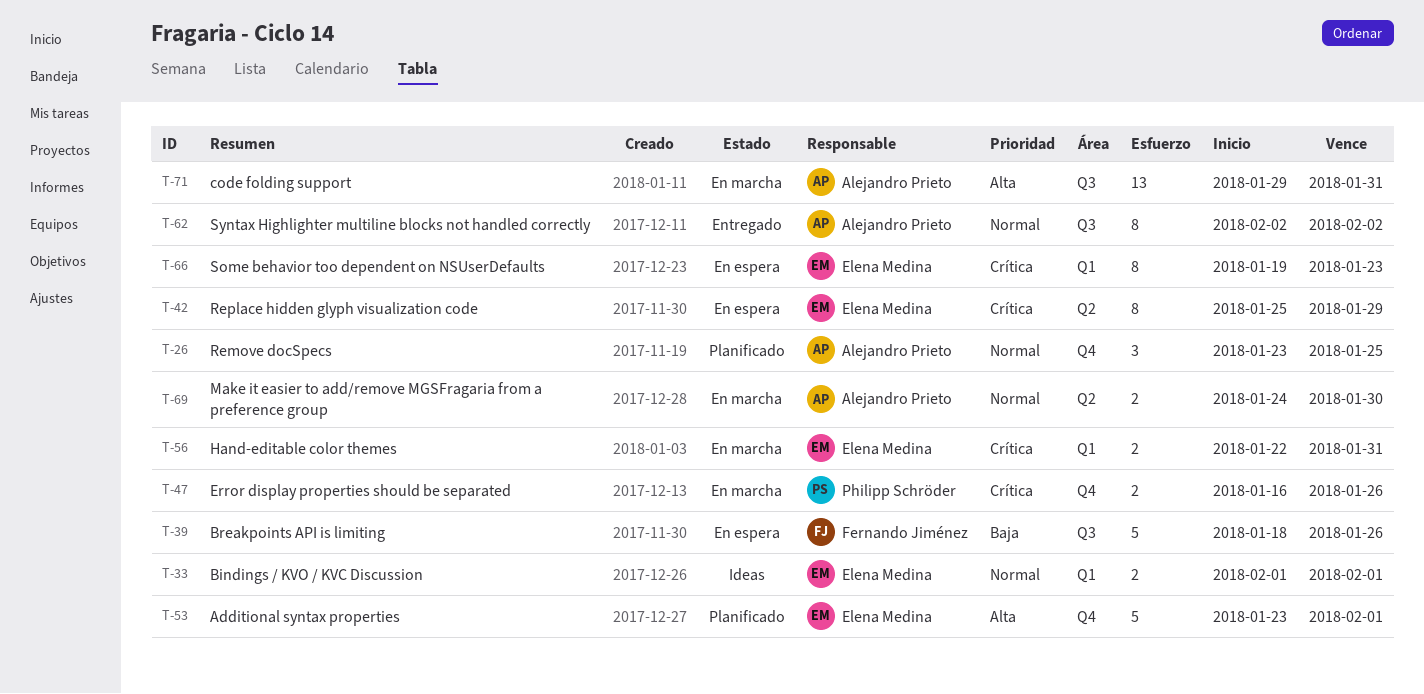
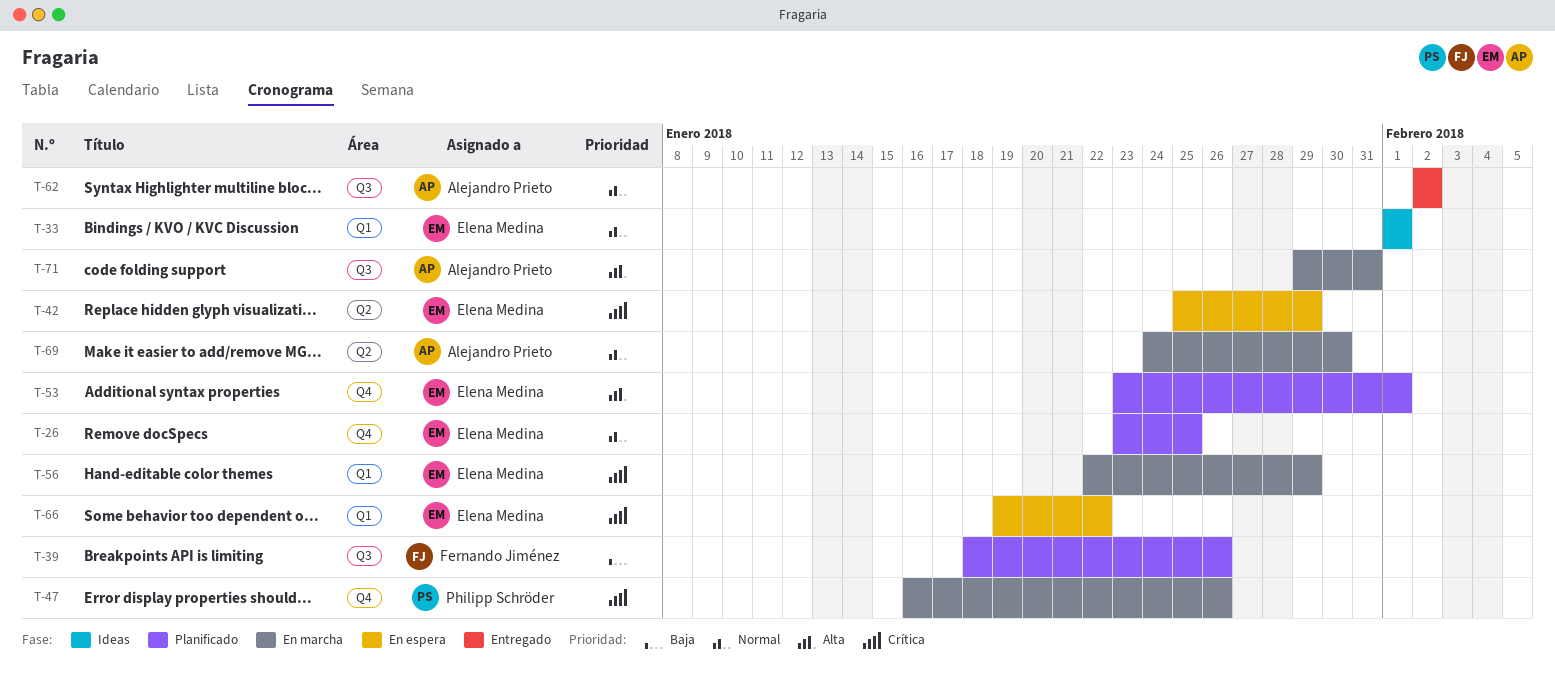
T-26, owner: Alejandro Prieto -> Elena Medina
T-39, status: En espera -> Planificado
T-56, due: Jan 31 -> Jan 29
T-66, due: Jan 23 -> Jan 22

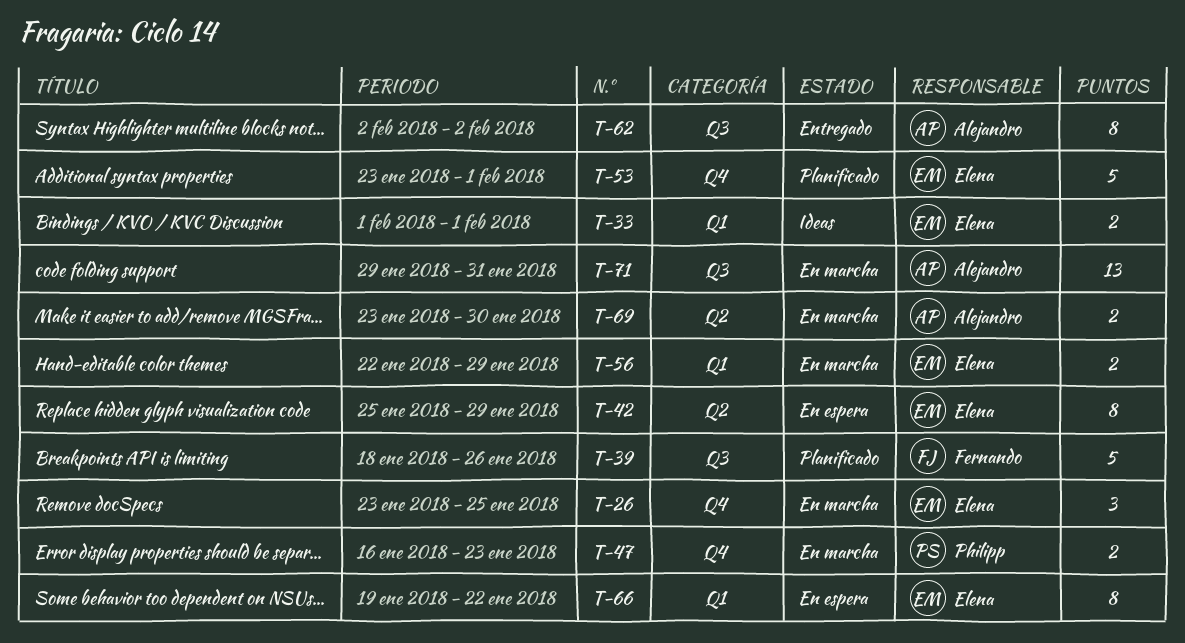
T-26, status: Planificado -> En marcha
T-47, due: Jan 26 -> Jan 23
T-69, start: Jan 24 -> Jan 23

